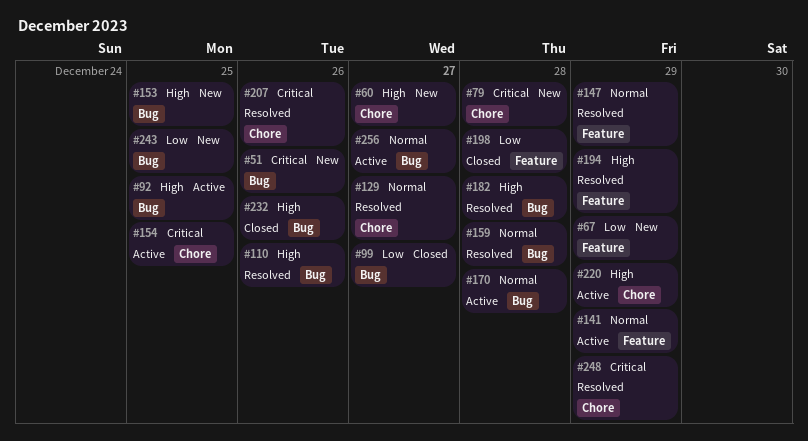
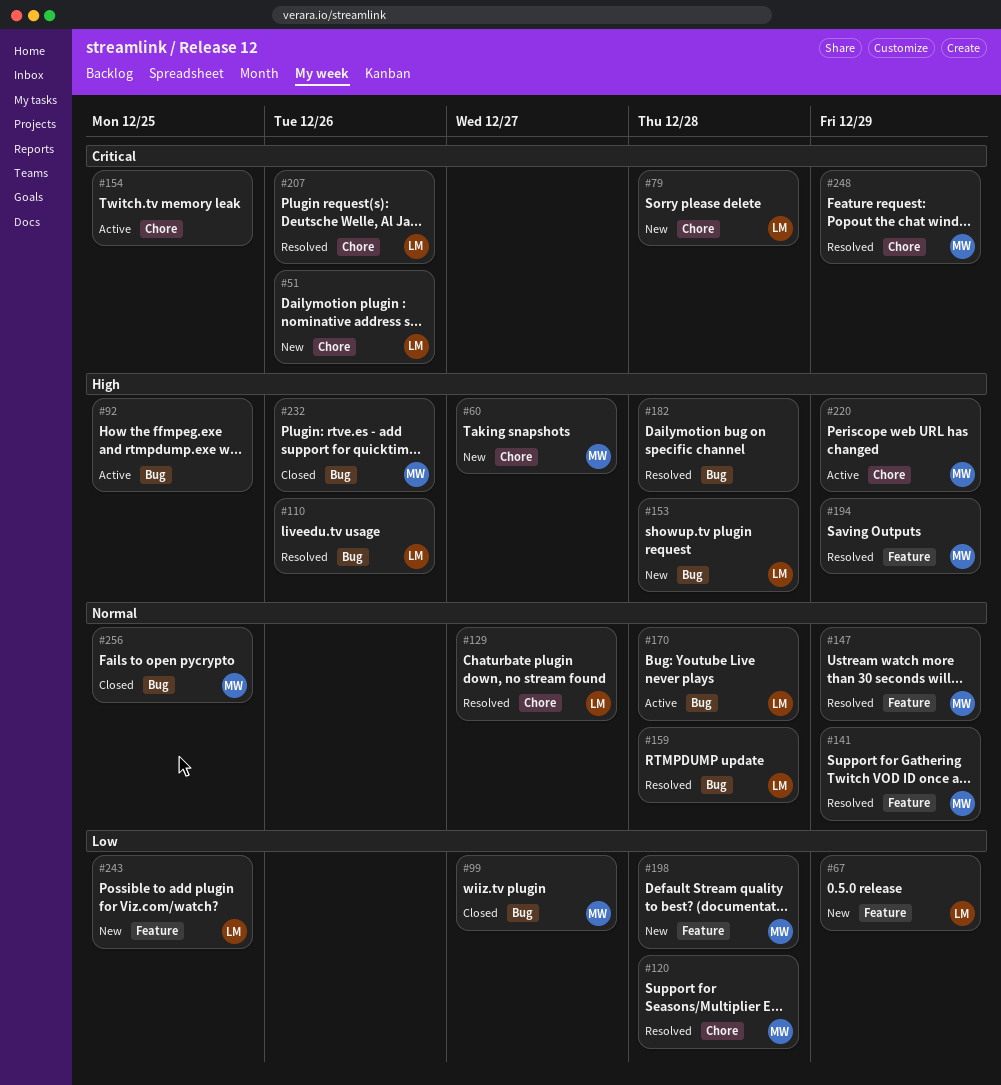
#51, label: Bug -> Chore
#120: none -> present
#141, status: Active -> Resolved
#153, due: Dec 25 -> Dec 28
#198, status: Closed -> New
#243, label: Bug -> Feature
#256, status: Active -> Closed
#256, due: Dec 27 -> Dec 25

